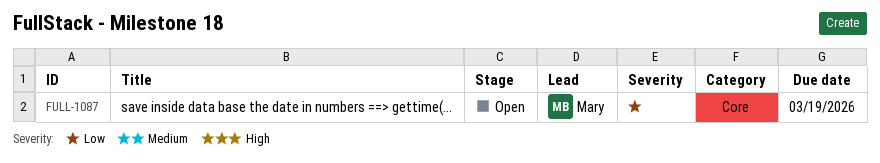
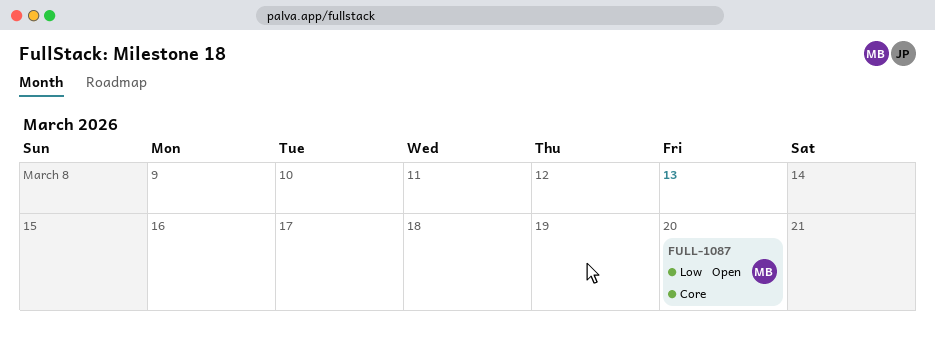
FULL-1087, due: Mar 19 -> Mar 20

